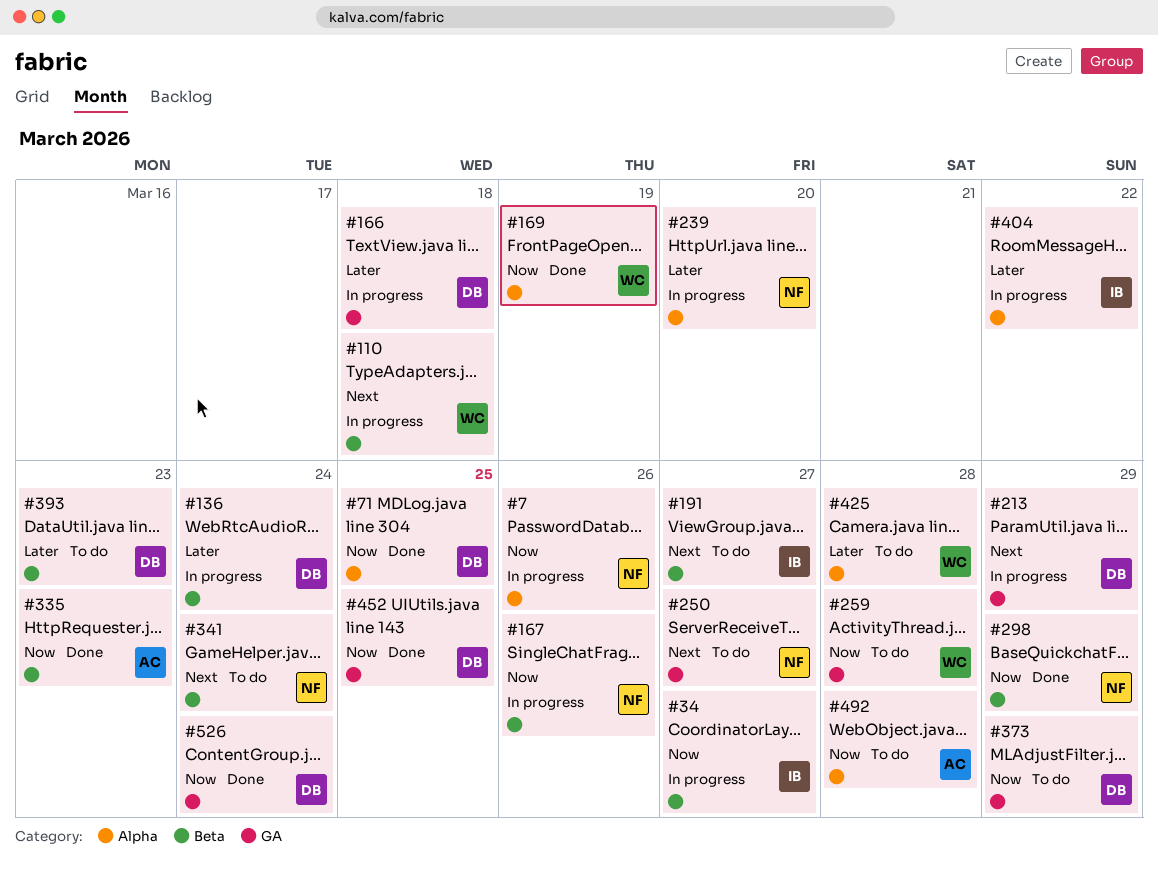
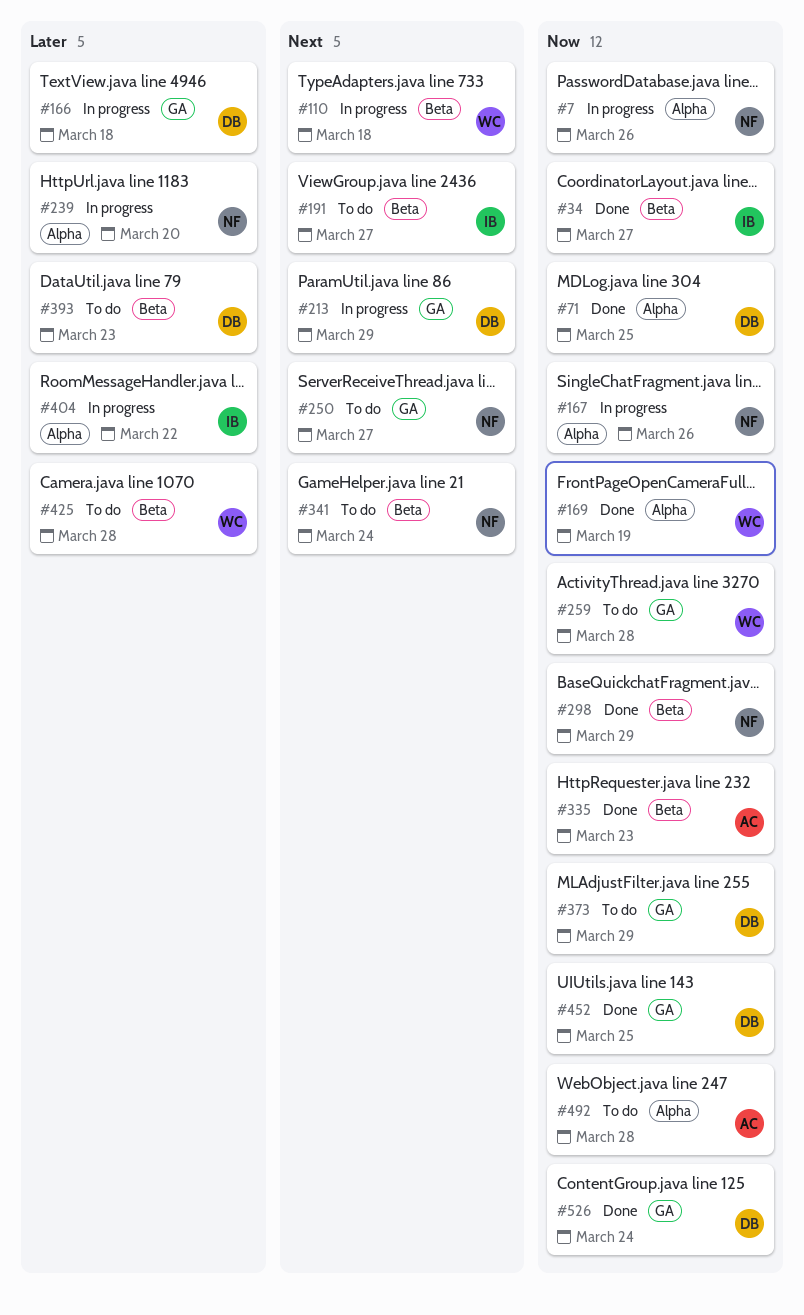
#34, status: In progress -> Done
#136: present -> none
#167, label: Beta -> Alpha
#425, label: Alpha -> Beta

